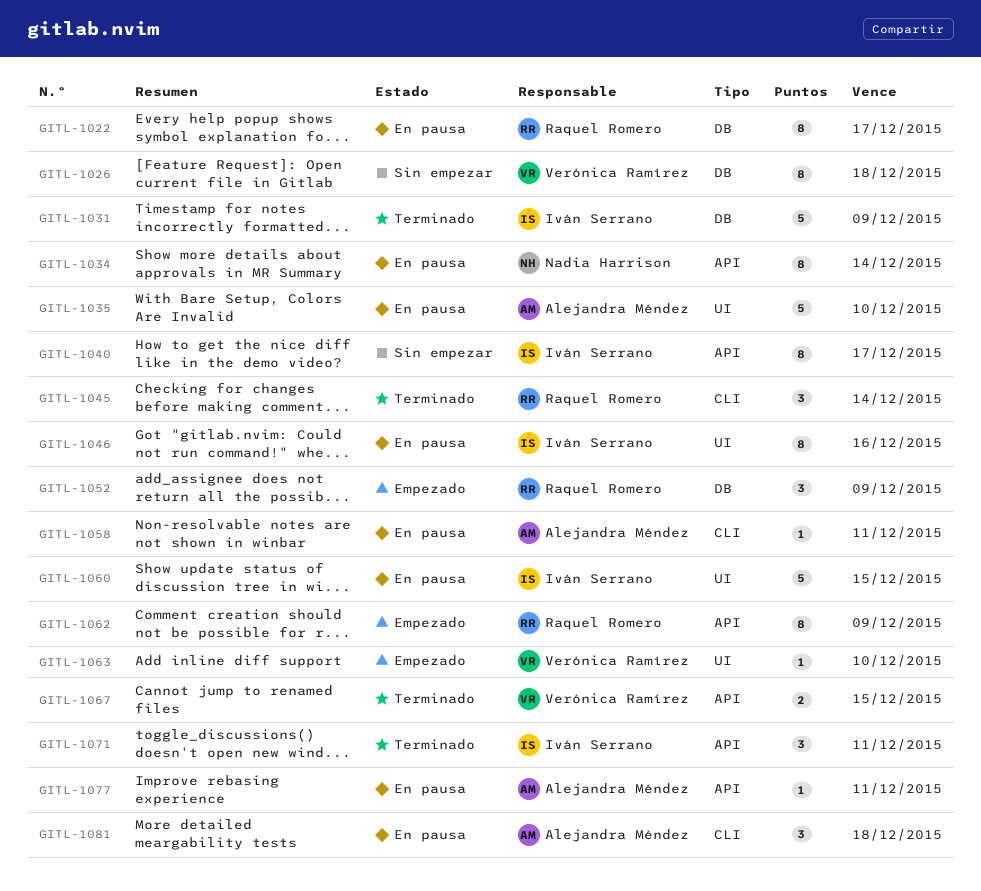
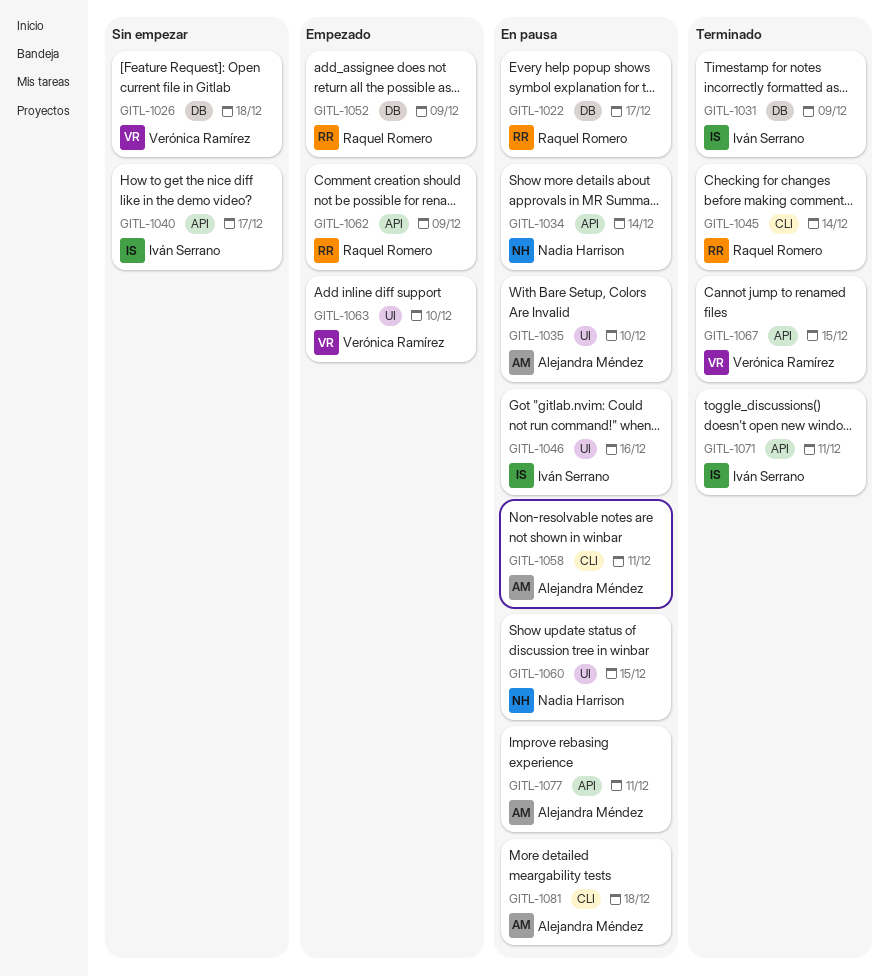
GITL-1060, owner: Iván Serrano -> Nadia Harrison

